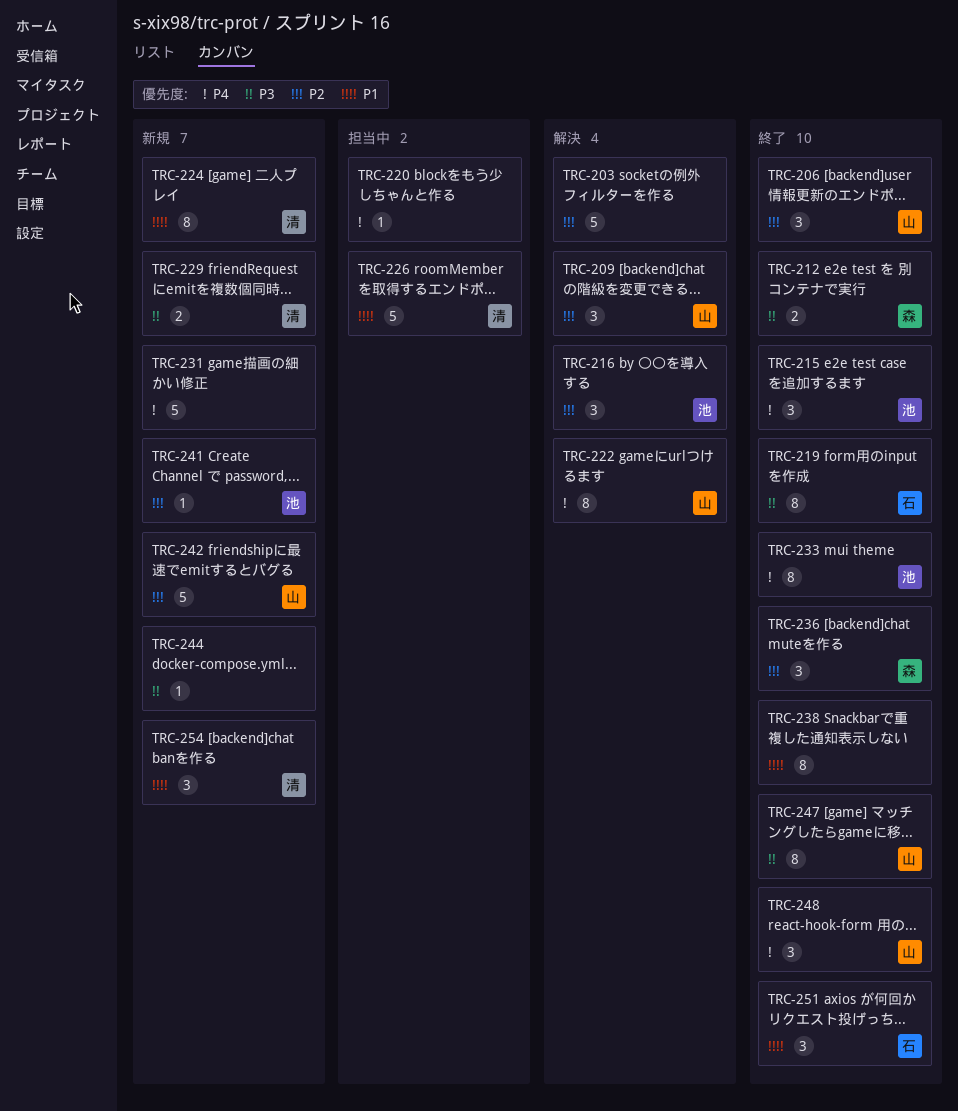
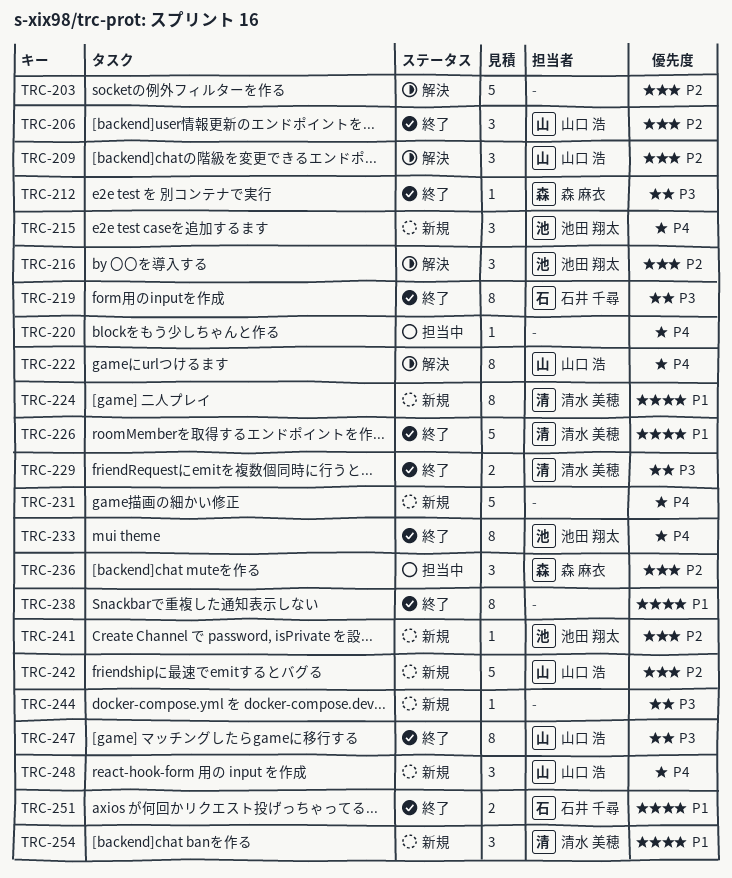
TRC-212, estimate: 2 -> 1
TRC-215, status: 終了 -> 新規
TRC-226, status: 担当中 -> 終了
TRC-229, status: 新規 -> 終了
TRC-236, status: 終了 -> 担当中
TRC-248, status: 終了 -> 新規
TRC-251, estimate: 3 -> 2

